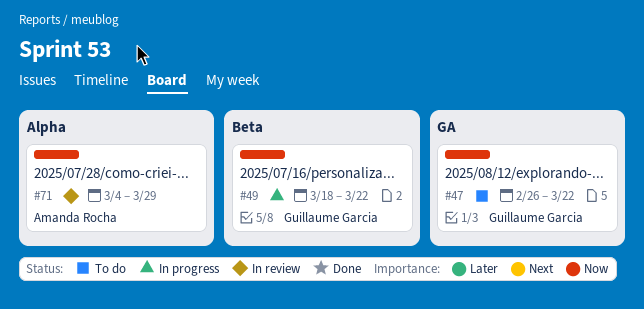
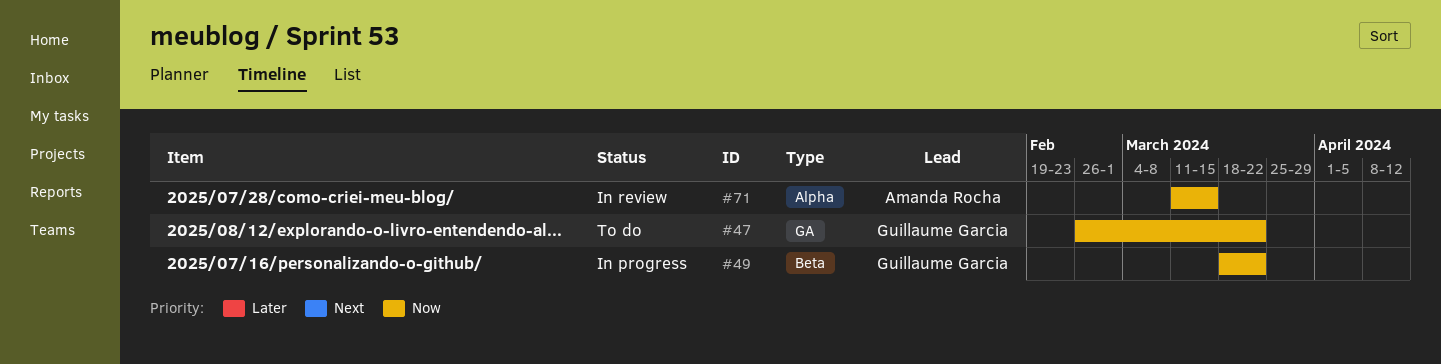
#71, start: Mar 4 -> Mar 11
#71, due: Mar 29 -> Mar 15

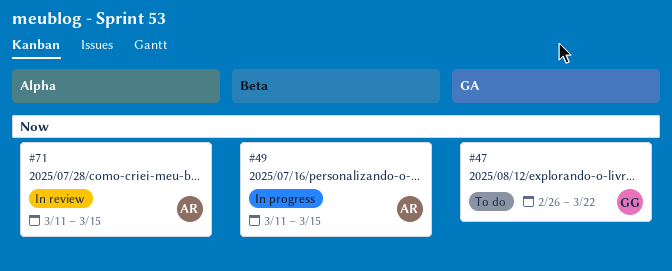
#49, owner: Guillaume Garcia -> Amanda Rocha
#49, start: Mar 18 -> Mar 11
#49, due: Mar 22 -> Mar 15

